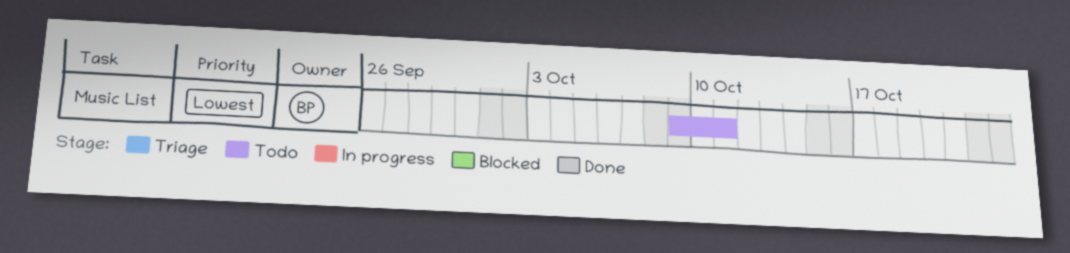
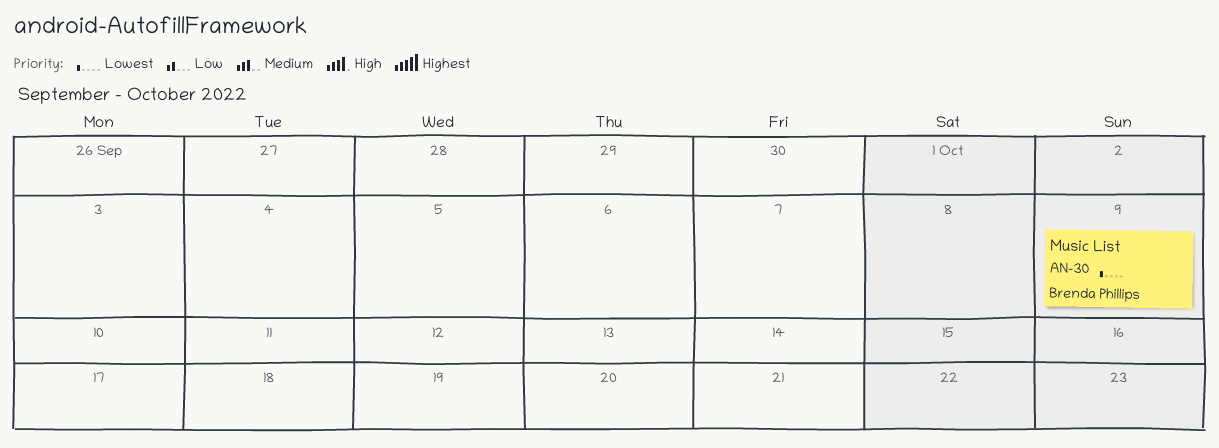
Music List, due: Oct 11 -> Oct 9

